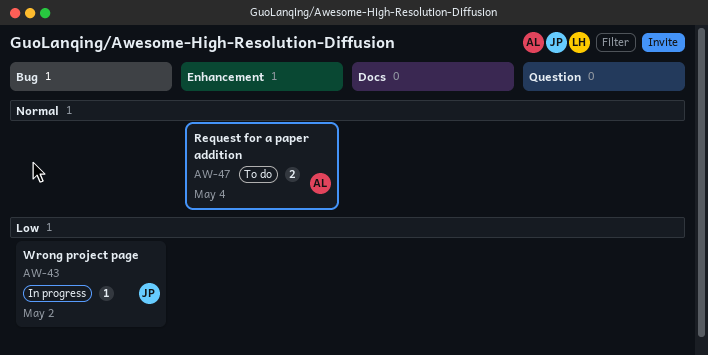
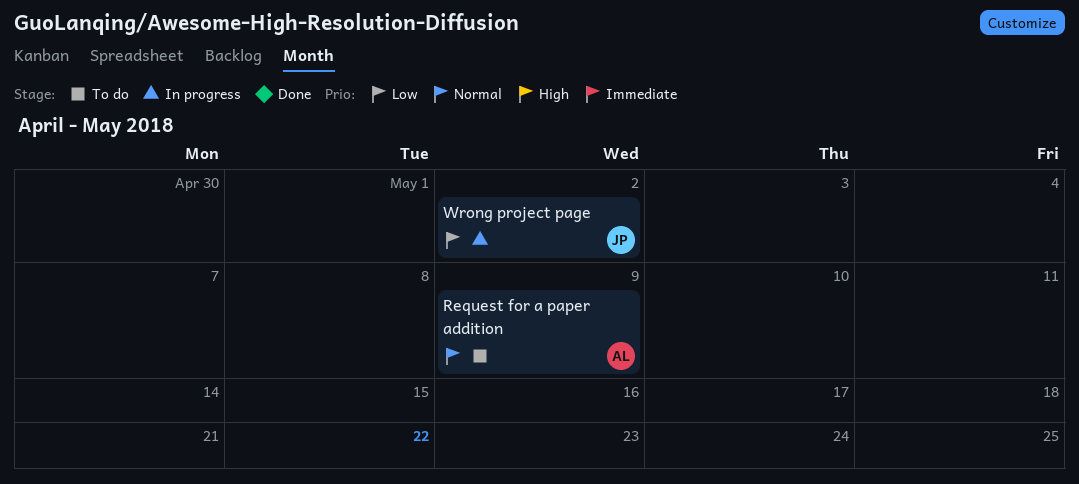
Request for a paper addition, due: May 4 -> May 9

